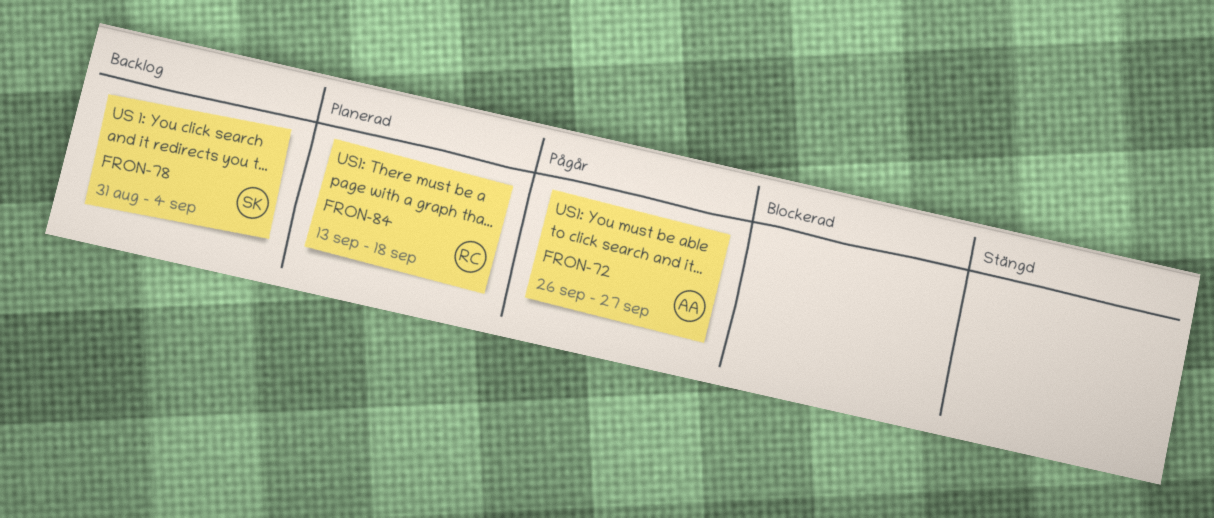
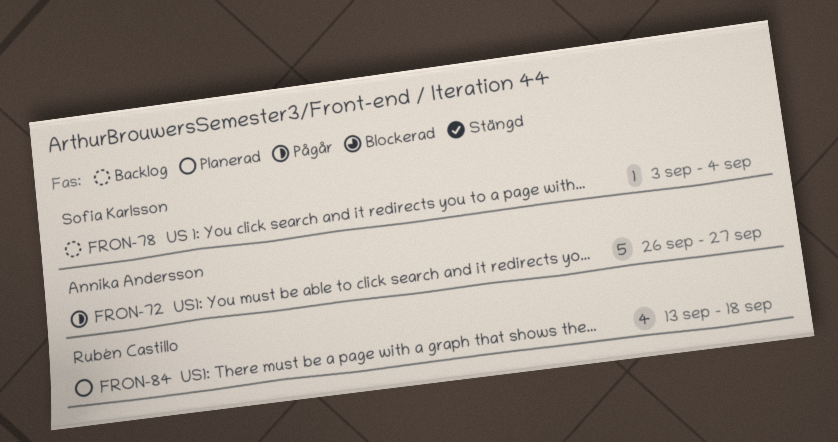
FRON-78, start: Aug 31 -> Sep 3

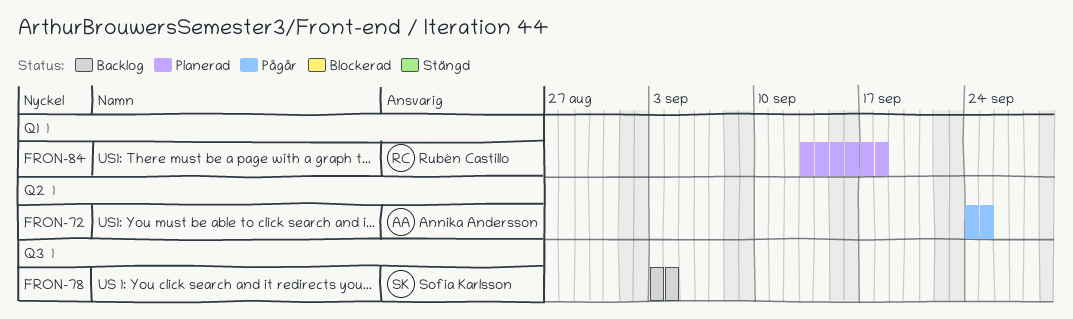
FRON-72, start: Sep 26 -> Sep 24
FRON-72, due: Sep 27 -> Sep 25

